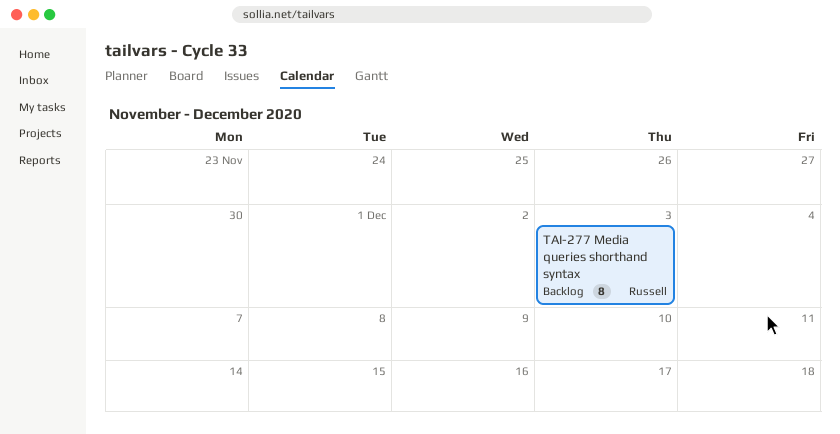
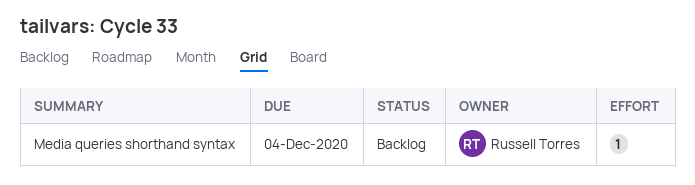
Media queries shorthand syntax, estimate: 8 -> 1
Media queries shorthand syntax, due: Dec 3 -> Dec 4

